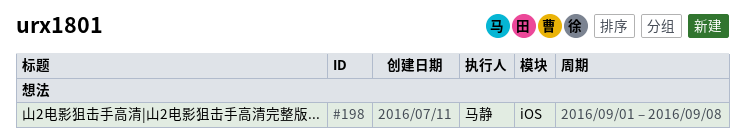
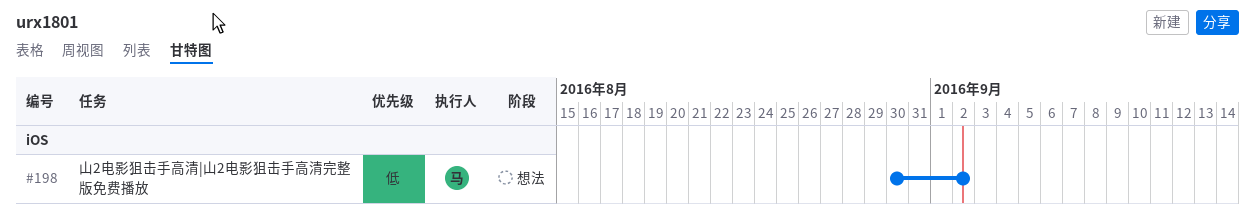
#198, start: Sep 1 -> Aug 30
#198, due: Sep 8 -> Sep 2

